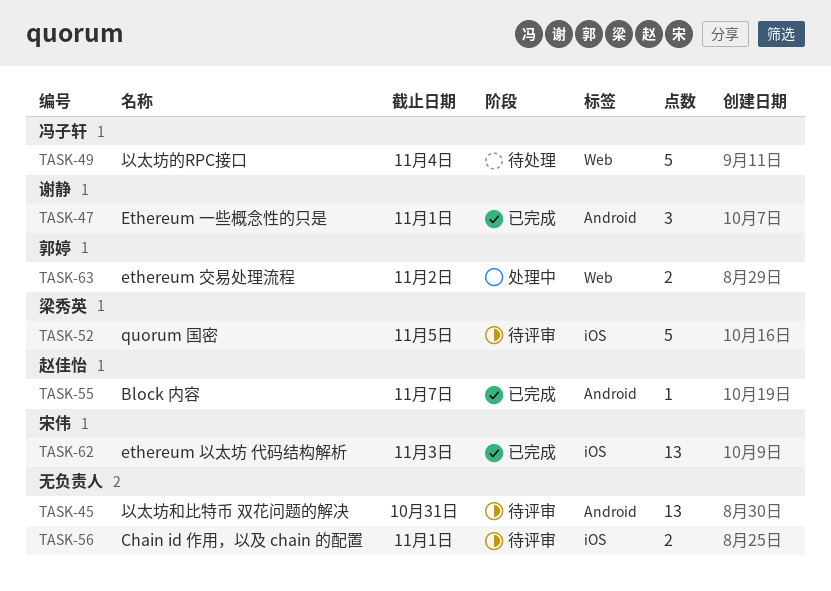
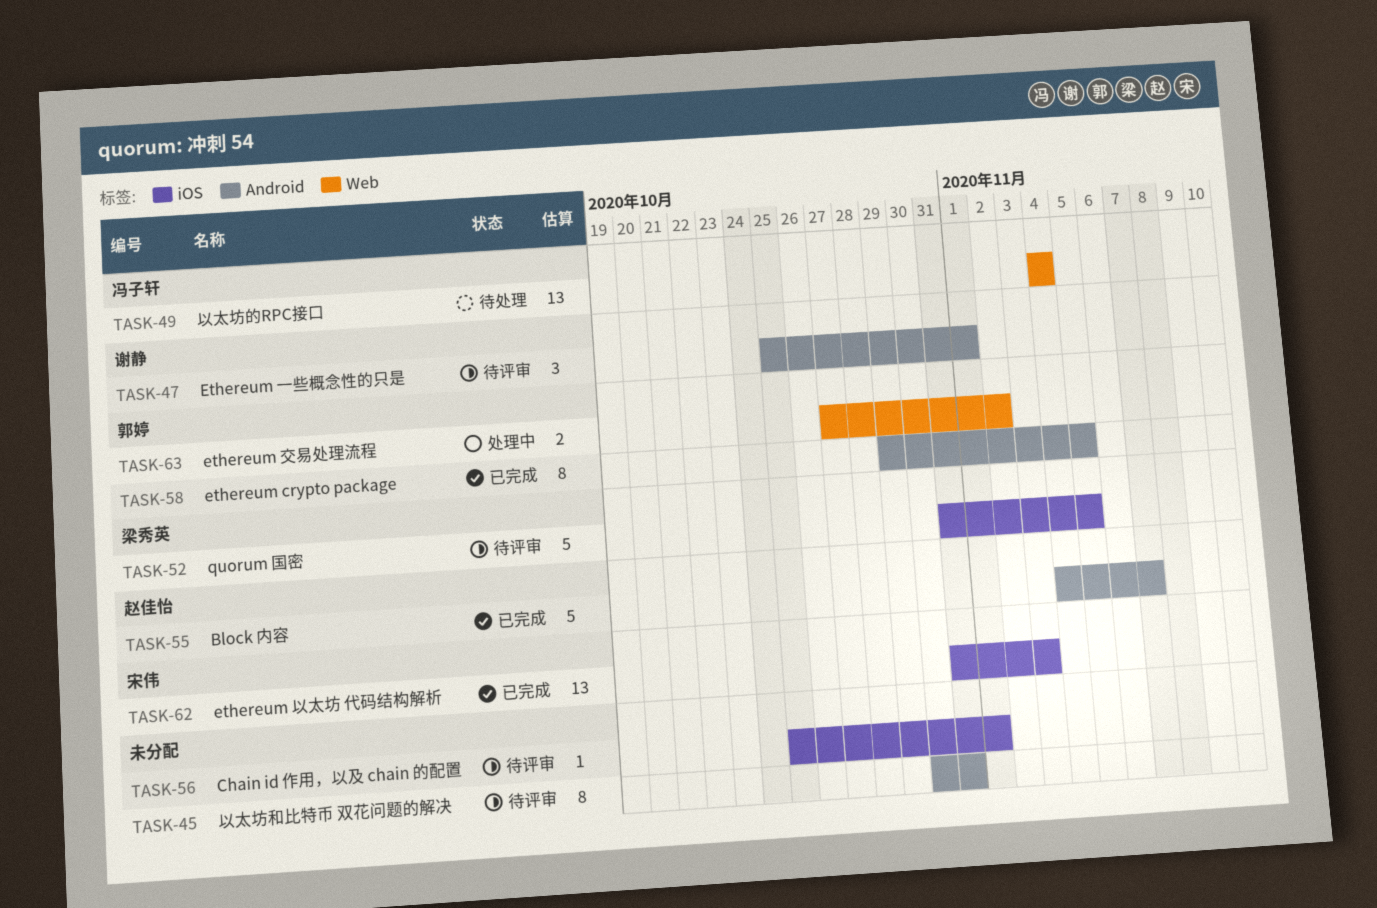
TASK-45, estimate: 13 -> 8
TASK-47, status: 已完成 -> 待评审
TASK-49, estimate: 5 -> 13
TASK-55, estimate: 1 -> 5
TASK-56, estimate: 2 -> 1
TASK-58: none -> present

